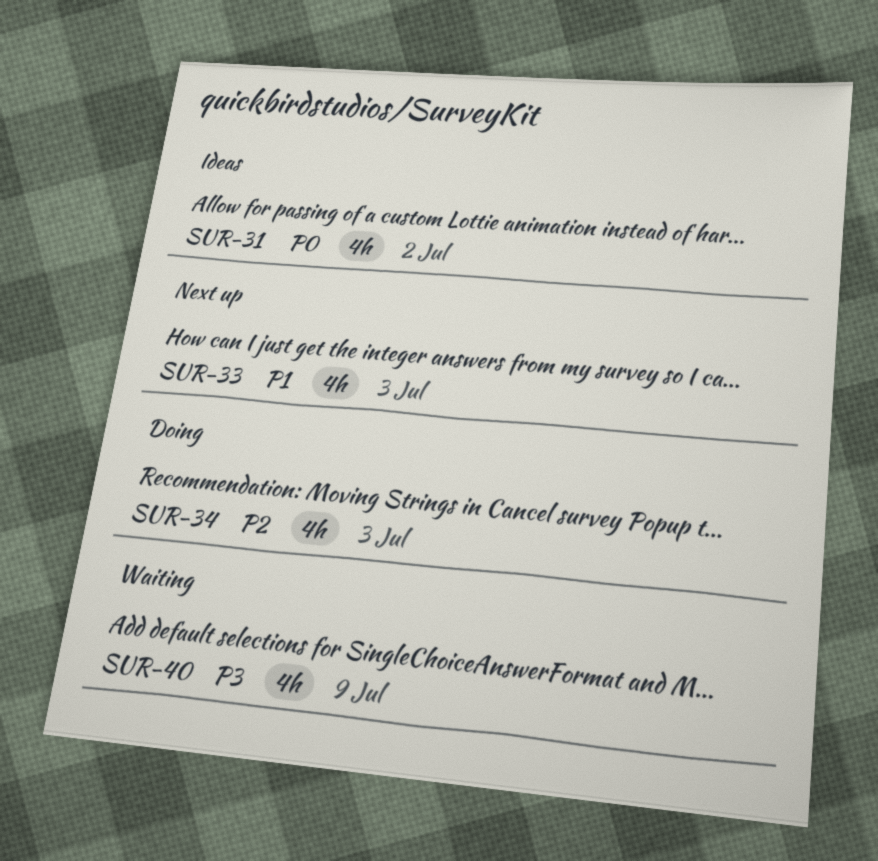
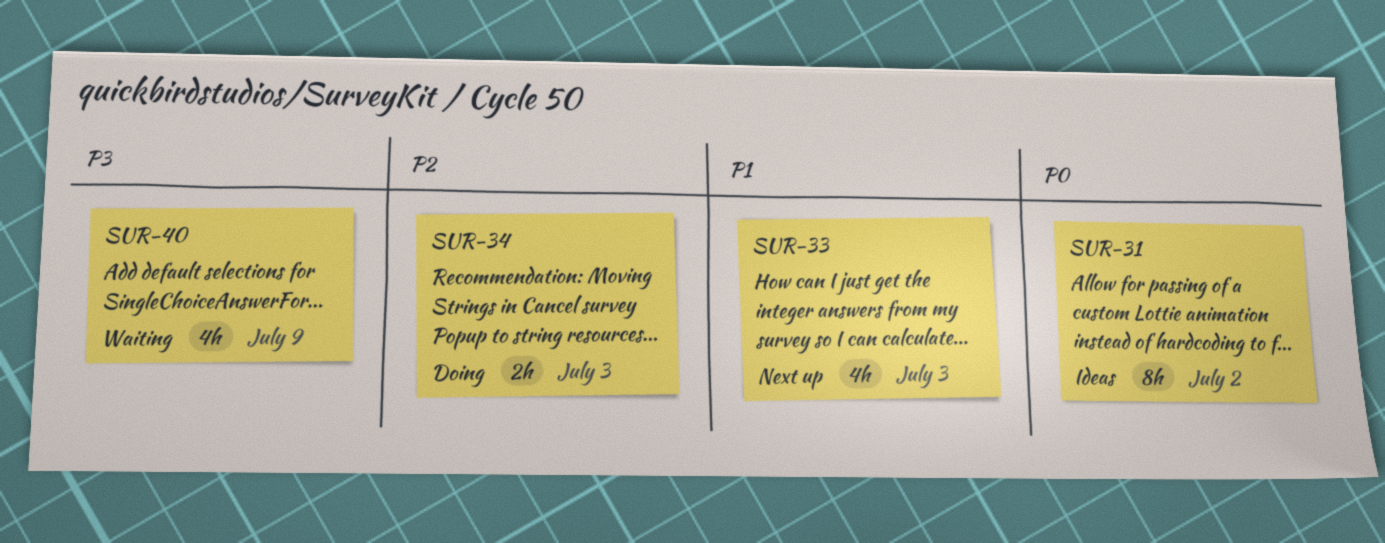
SUR-31, estimate: 4h -> 8h
SUR-34, estimate: 4h -> 2h

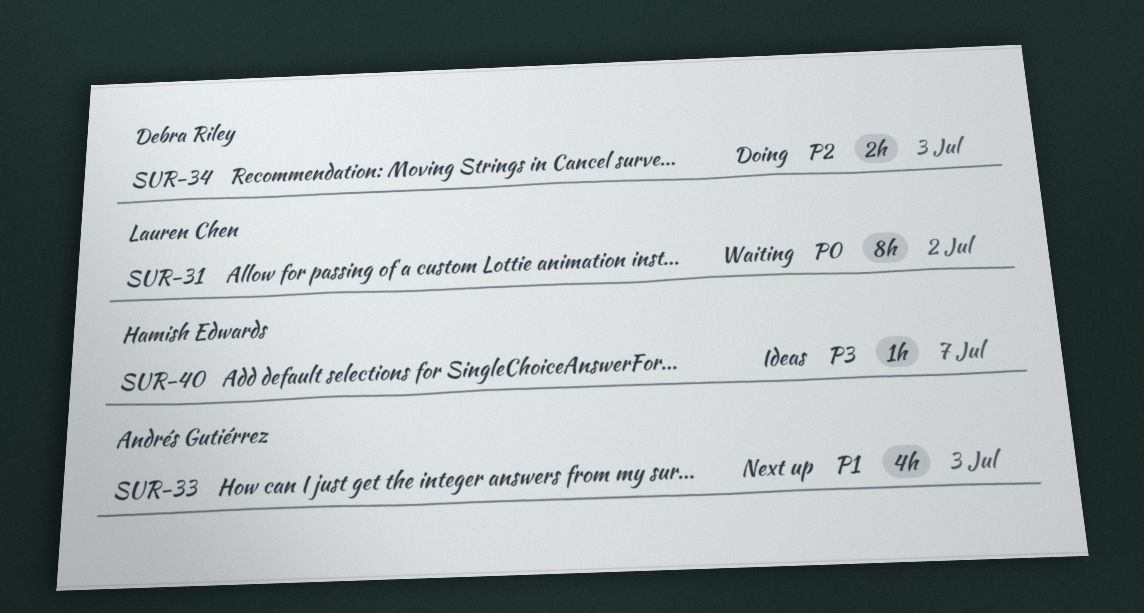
SUR-31, status: Ideas -> Waiting
SUR-40, status: Waiting -> Ideas
SUR-40, estimate: 4h -> 1h
SUR-40, due: Jul 9 -> Jul 7

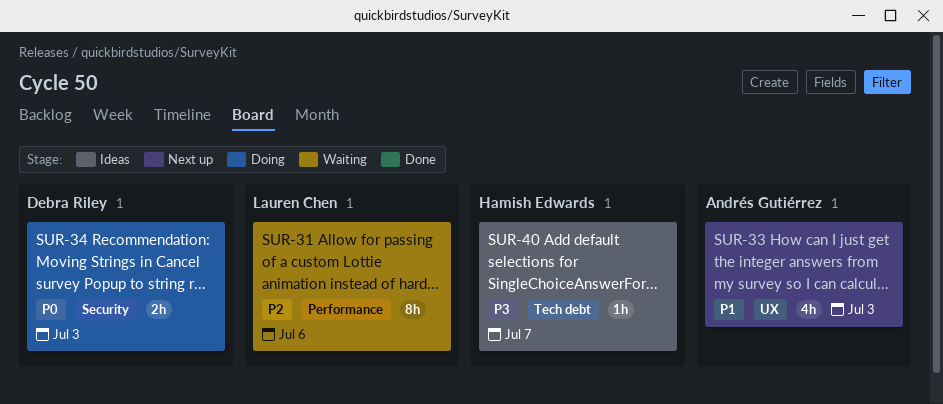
SUR-31, priority: P0 -> P2
SUR-31, due: Jul 2 -> Jul 6
SUR-34, priority: P2 -> P0

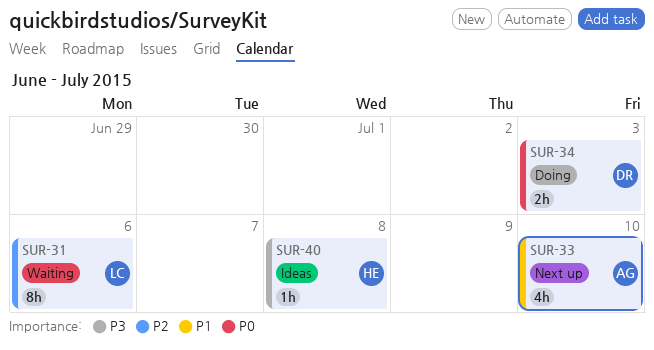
SUR-33, due: Jul 3 -> Jul 10
SUR-40, due: Jul 7 -> Jul 8

